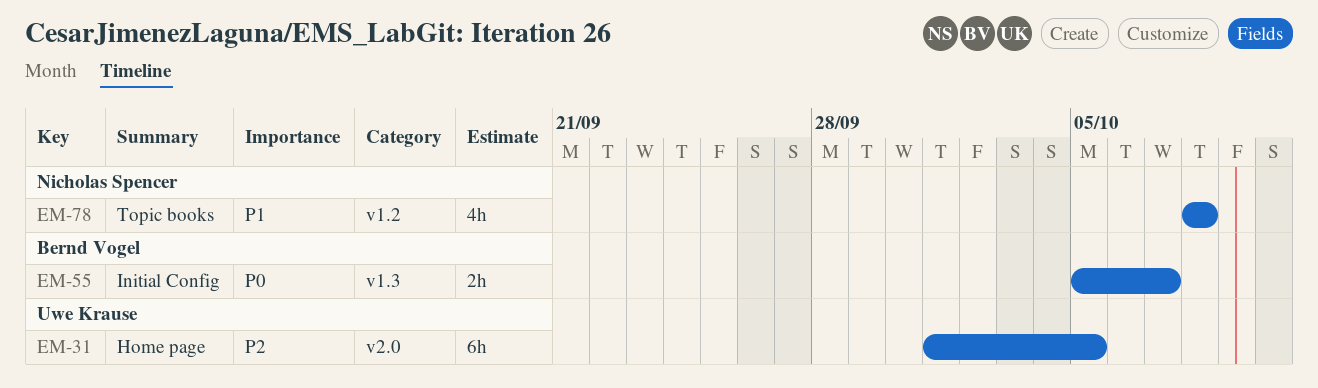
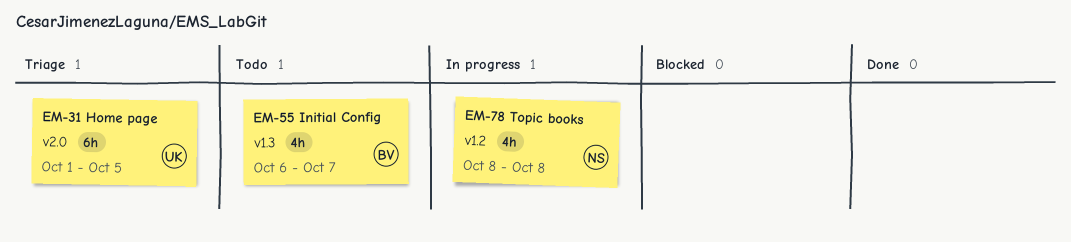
EM-55, estimate: 2h -> 4h
EM-55, start: Oct 5 -> Oct 6

